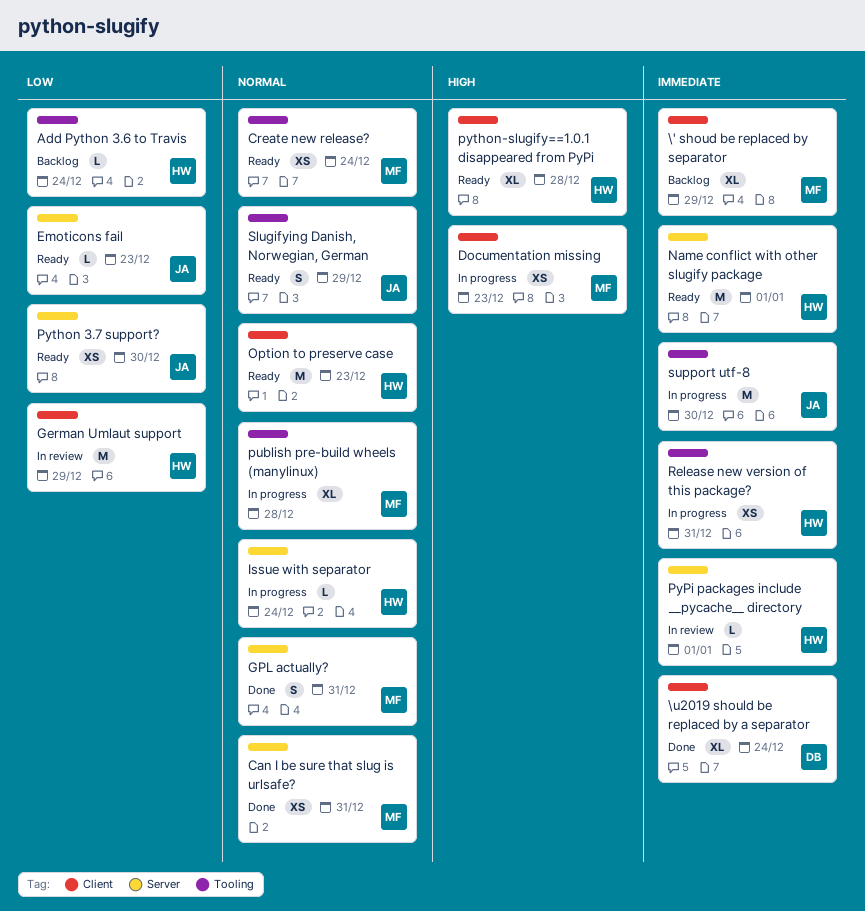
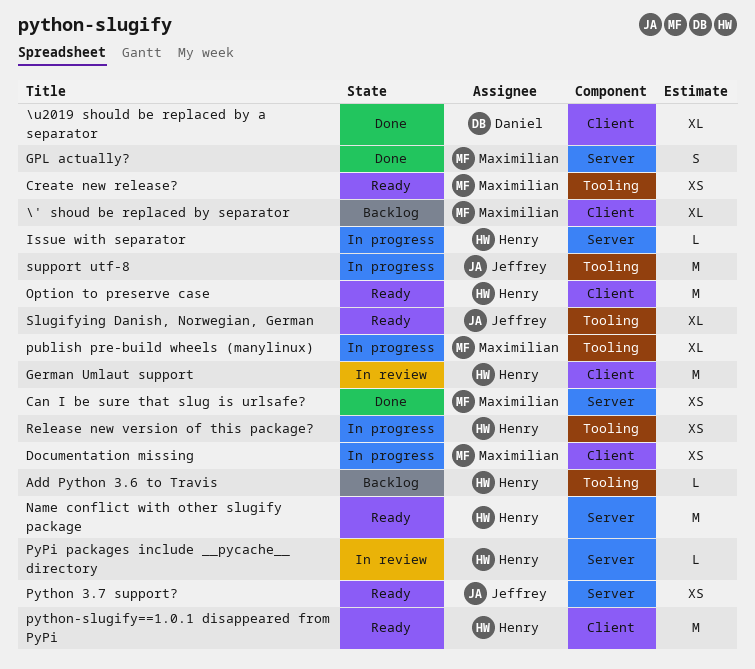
Emoticons fail: present -> none
python-slugify==1.0.1 disappeared from PyPi, estimate: XL -> M
Slugifying Danish, Norwegian, German, estimate: S -> XL

